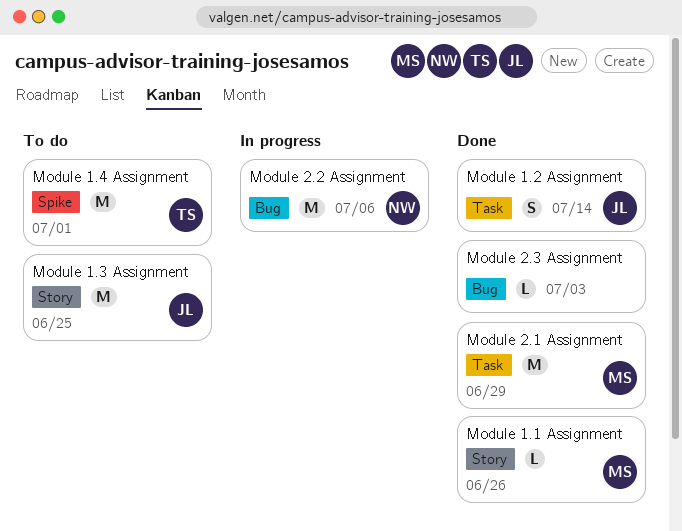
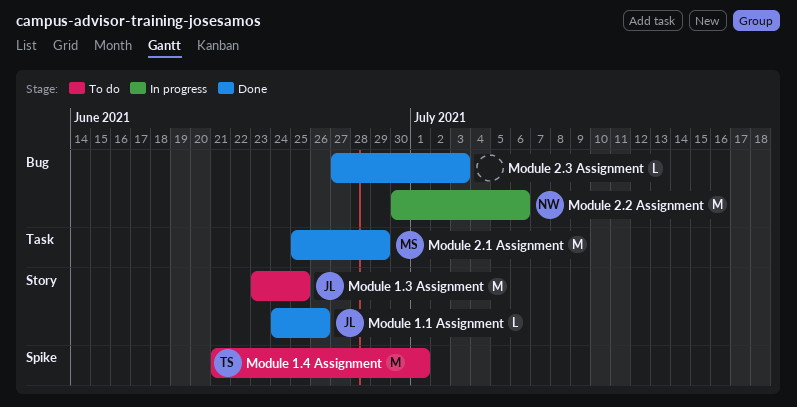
Module 1.1 Assignment, owner: MS -> JL
Module 1.2 Assignment: present -> none

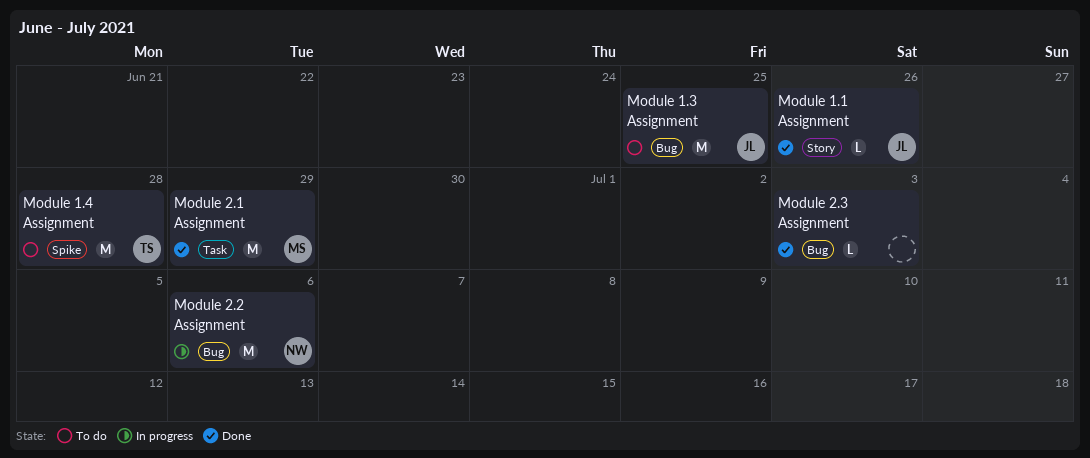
Module 1.3 Assignment, label: Story -> Bug
Module 1.4 Assignment, due: Jul 1 -> Jun 28

